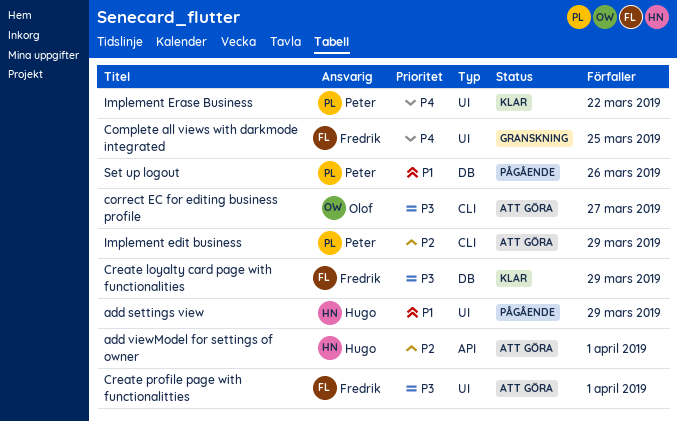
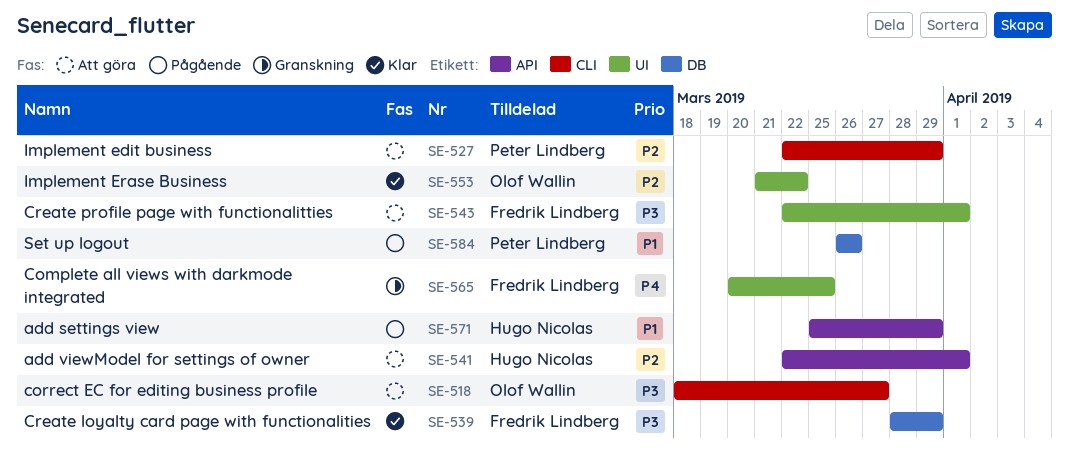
add settings view, label: UI -> API
Implement Erase Business, owner: Peter Lindberg -> Olof Wallin
Implement Erase Business, priority: P4 -> P2

